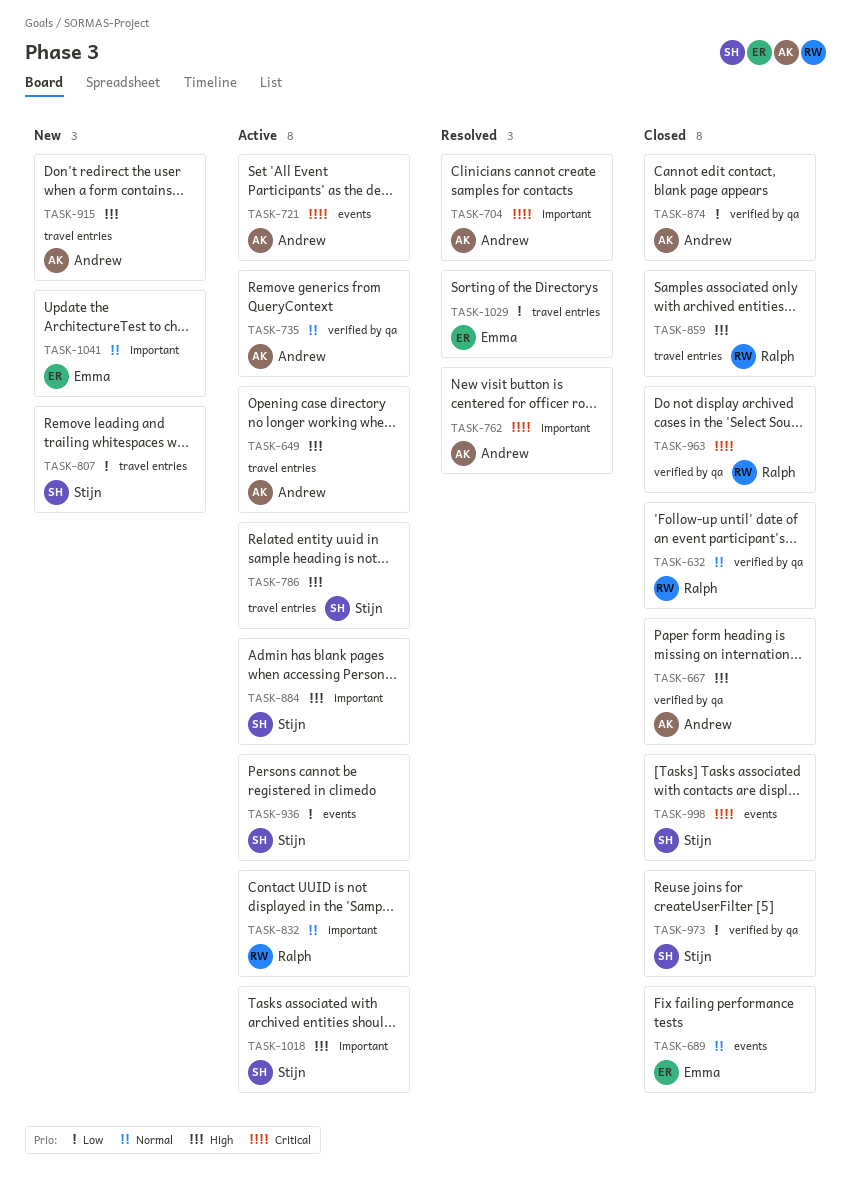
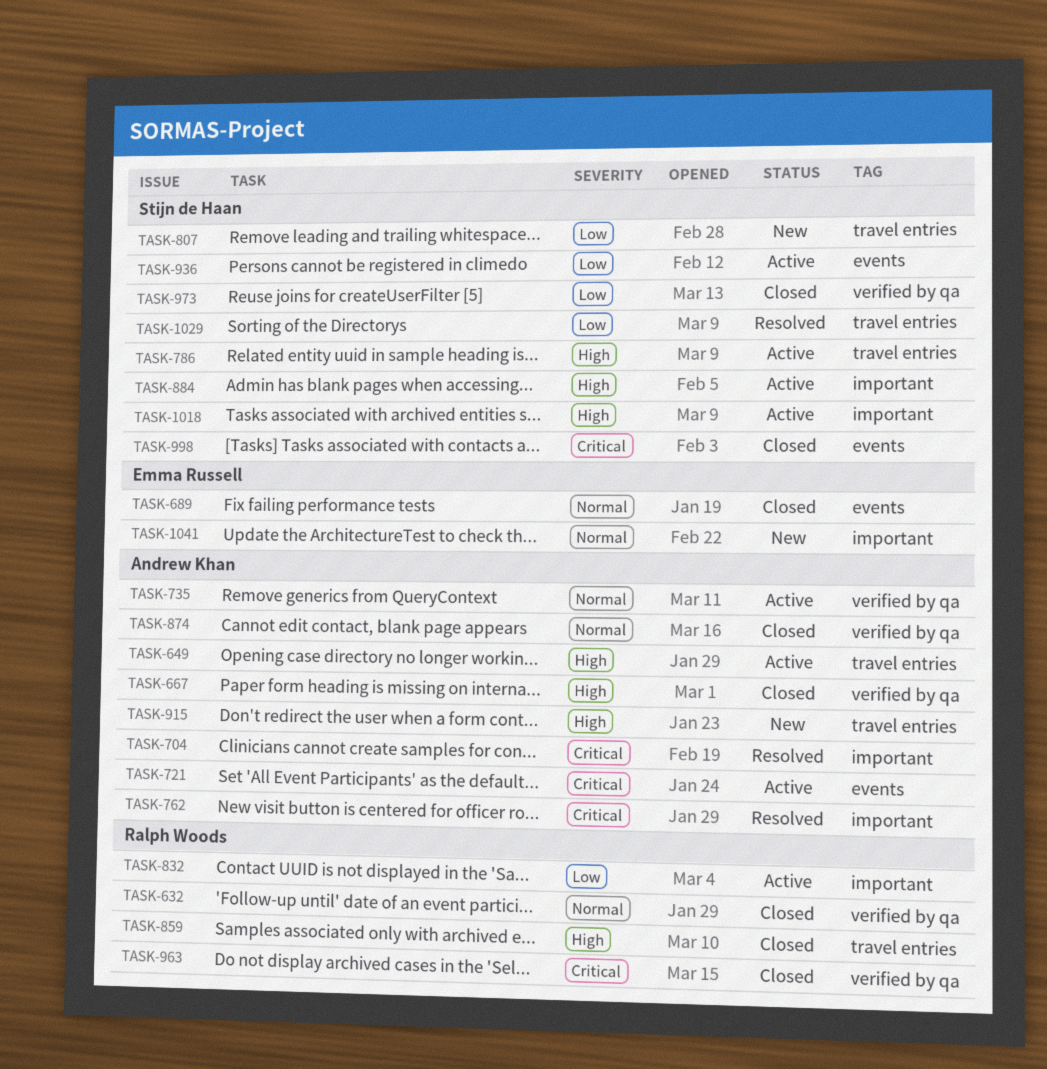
TASK-832, priority: Normal -> Low
TASK-874, priority: Low -> Normal
TASK-1029, owner: Emma Russell -> Stijn de Haan

